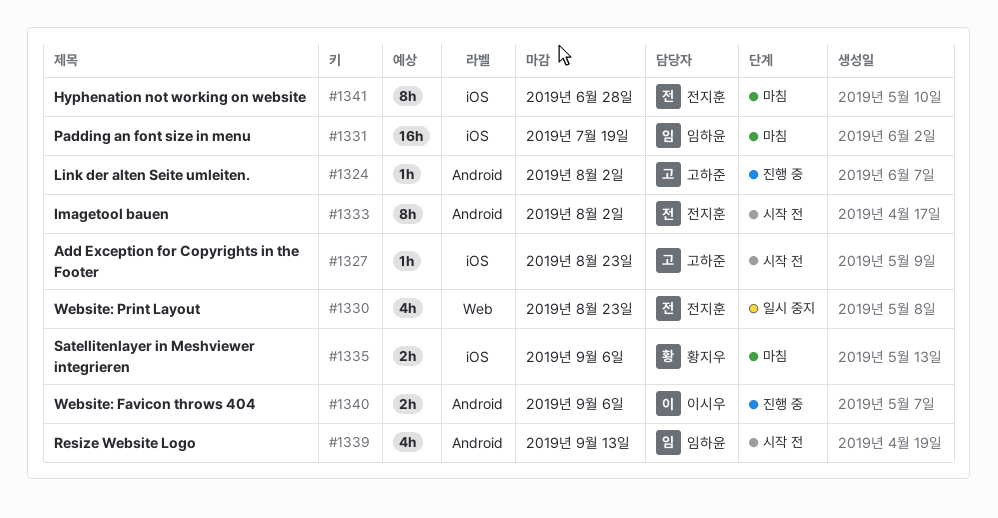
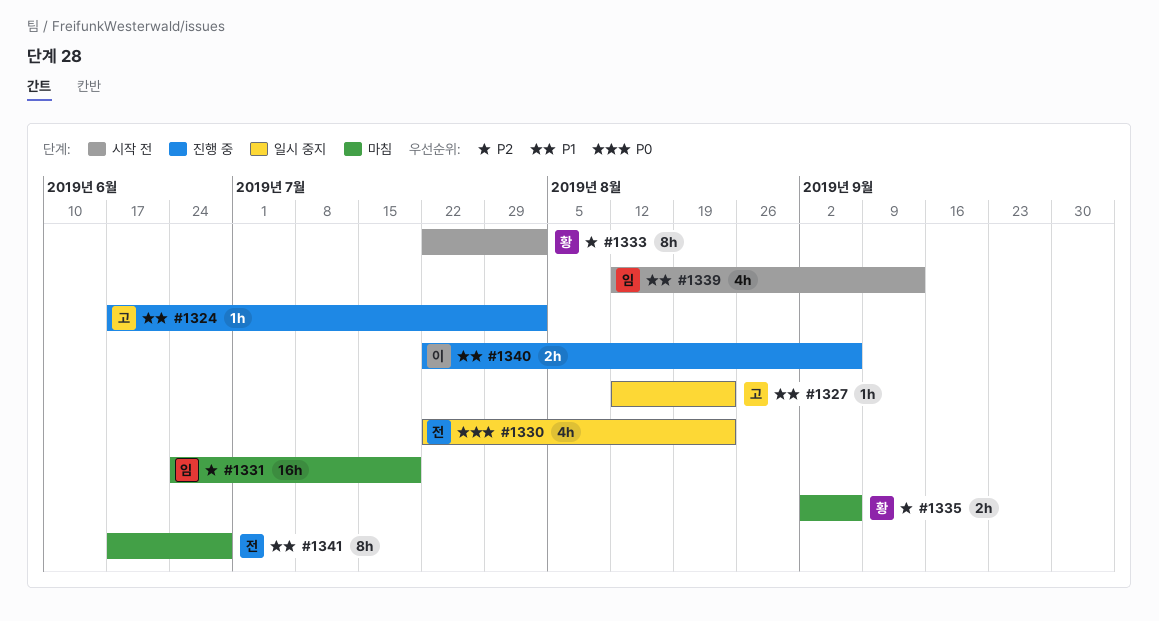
#1327, status: 시작 전 -> 일시 중지
#1333, owner: 전지훈 -> 황지우

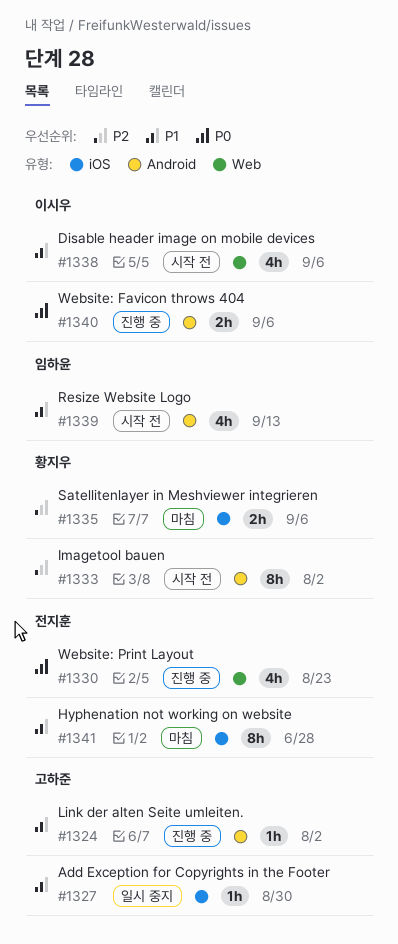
#1327, due: Aug 23 -> Aug 30
#1330, status: 일시 중지 -> 진행 중
#1331: present -> none
#1338: none -> present
#1340, priority: P1 -> P0

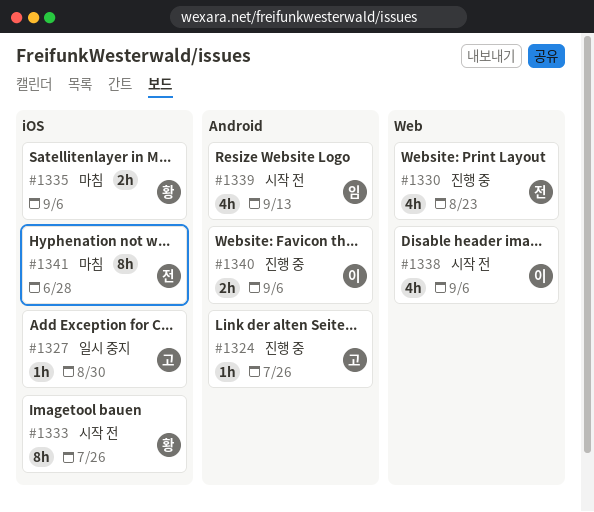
#1324, due: Aug 2 -> Jul 26
#1333, label: Android -> iOS
#1333, due: Aug 2 -> Jul 26

